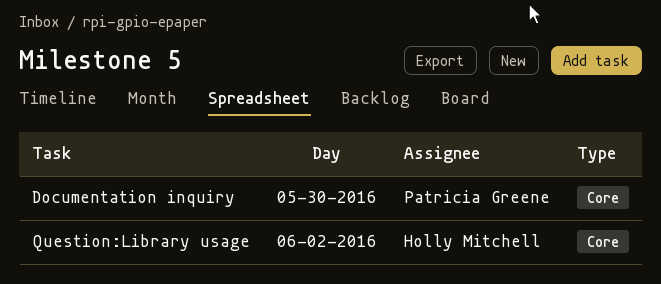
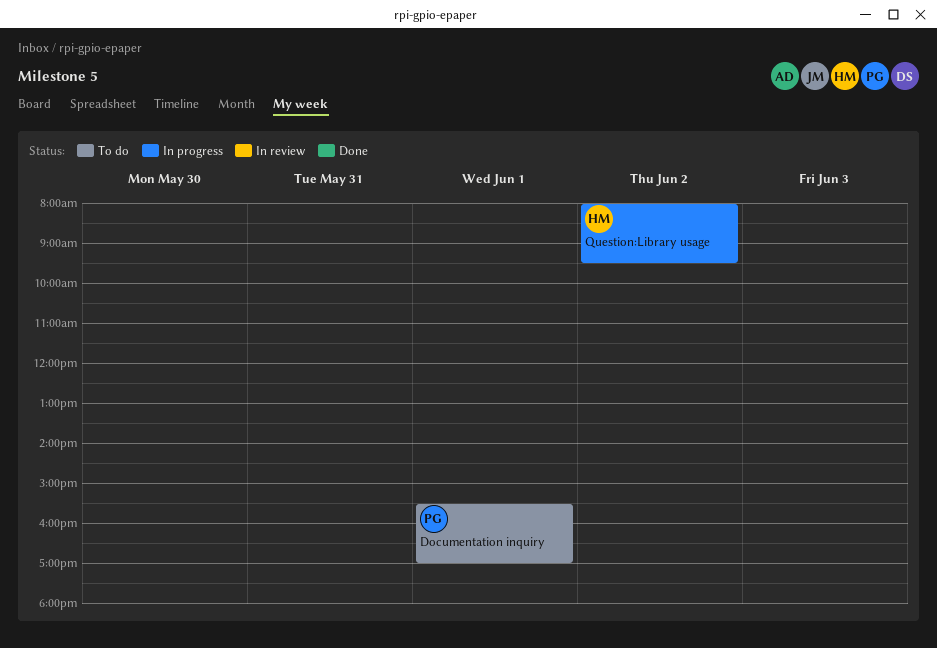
Documentation inquiry, day: May 30 -> Jun 1

